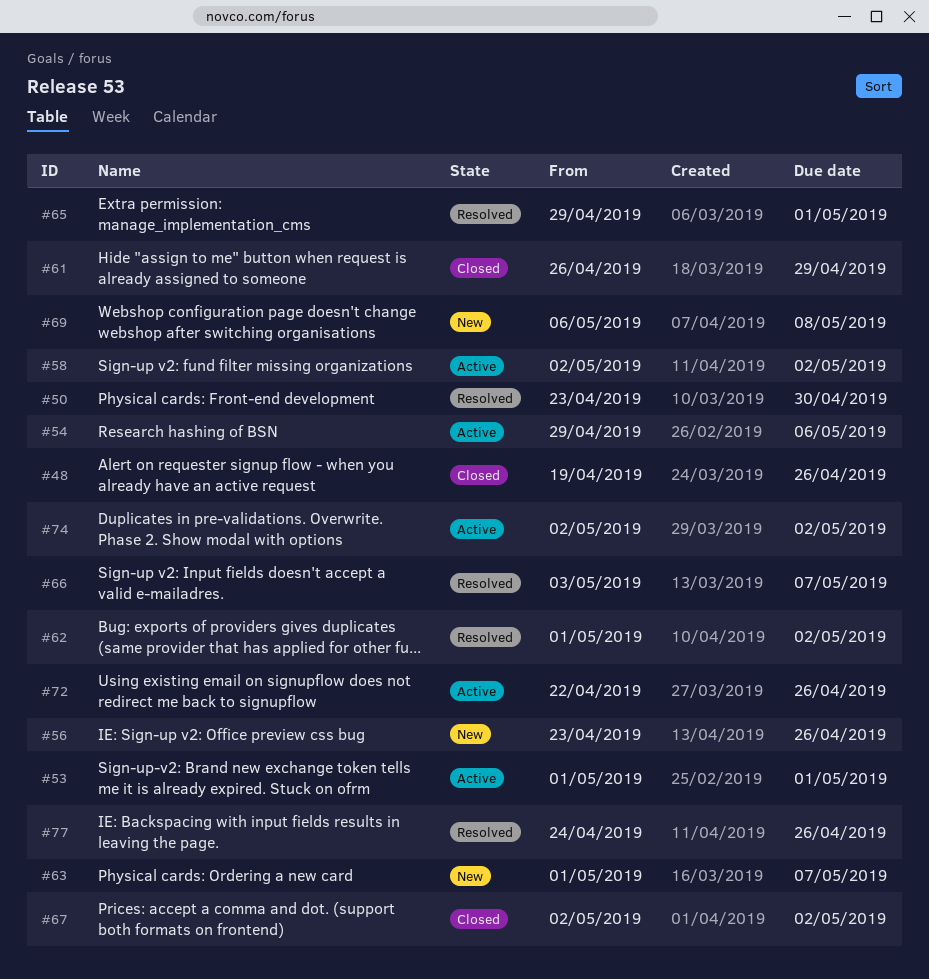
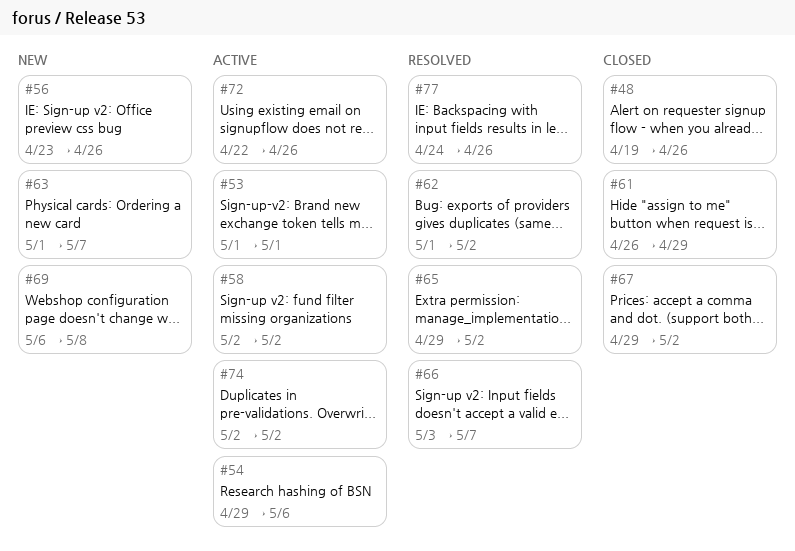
#50: present -> none
#65, due: May 1 -> May 2
#67, start: May 2 -> Apr 29

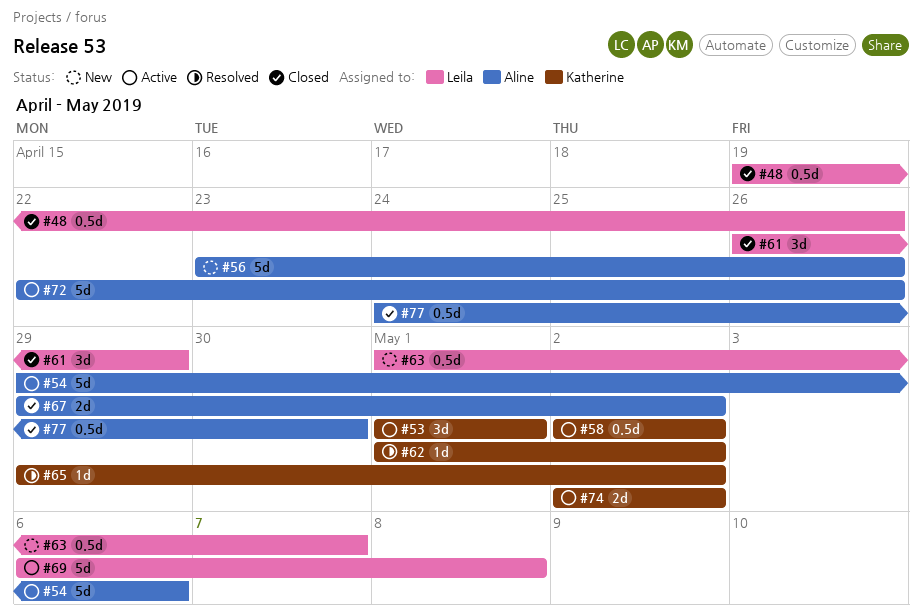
#66: present -> none
#69, status: New -> Active
#77, status: Resolved -> Closed
#77, due: Apr 26 -> Apr 30

